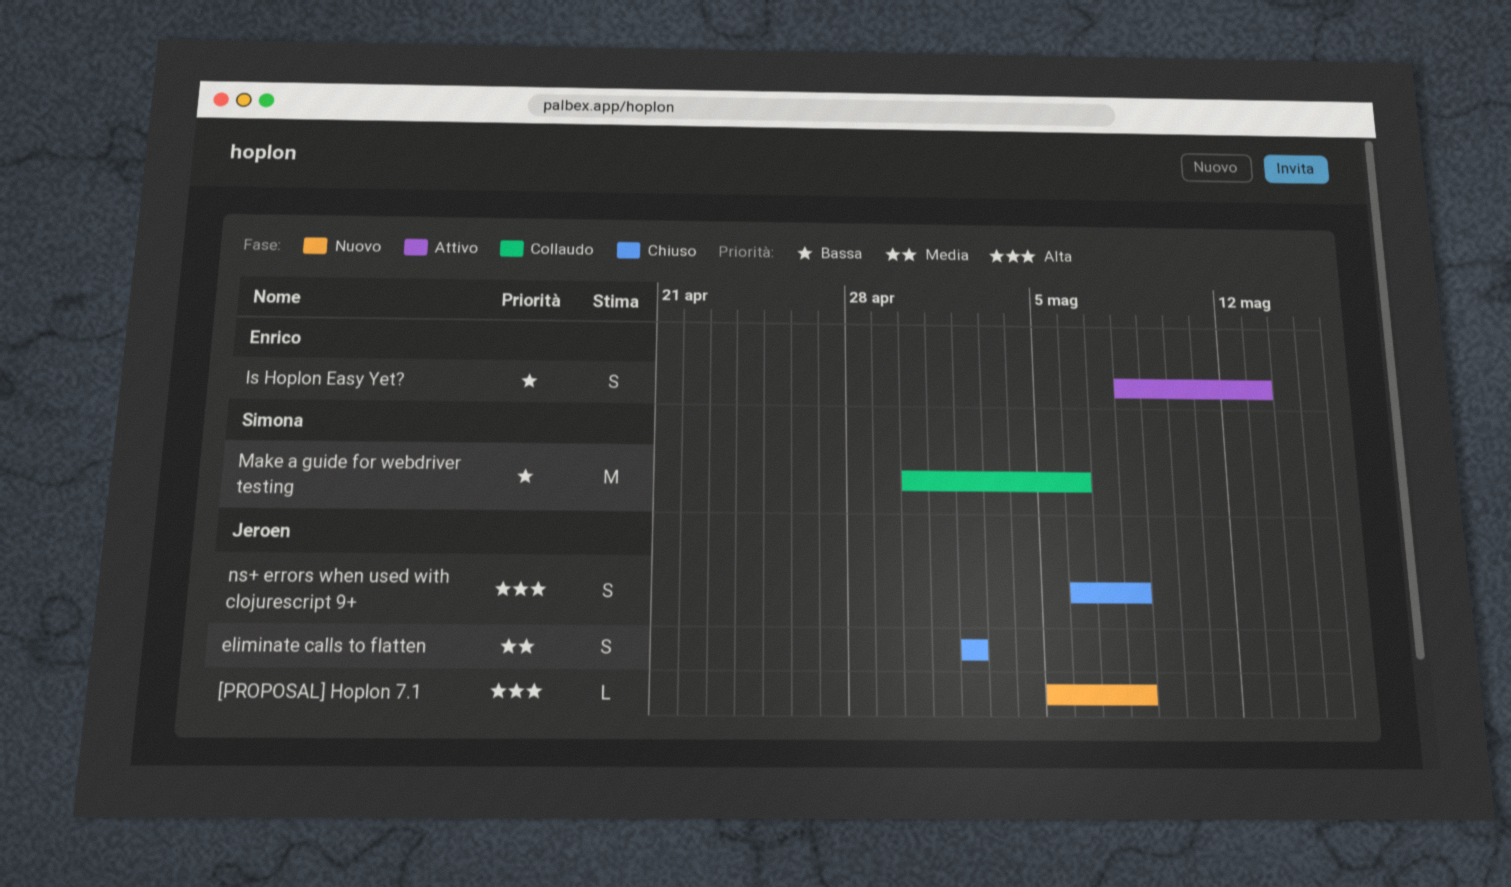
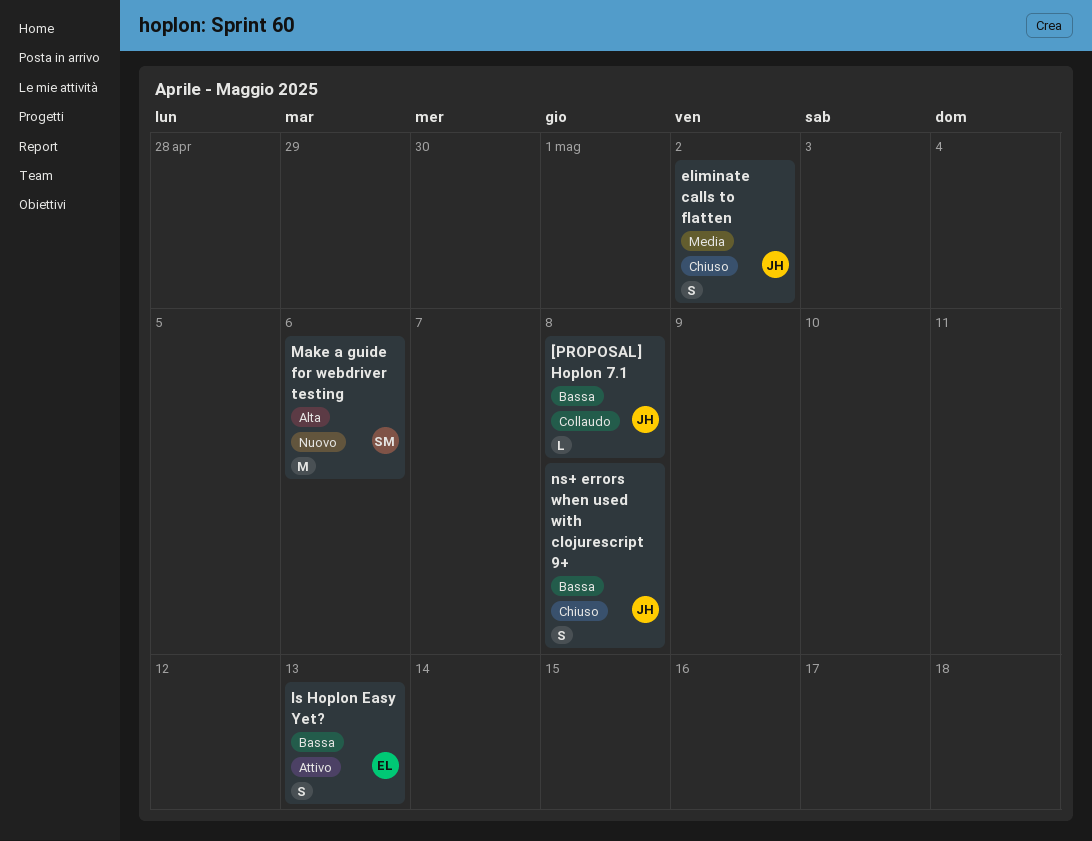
[PROPOSAL] Hoplon 7.1, status: Nuovo -> Collaudo
[PROPOSAL] Hoplon 7.1, priority: Alta -> Bassa
Make a guide for webdriver testing, status: Collaudo -> Nuovo
Make a guide for webdriver testing, priority: Bassa -> Alta
ns+ errors when used with clojurescript 9+, priority: Alta -> Bassa

